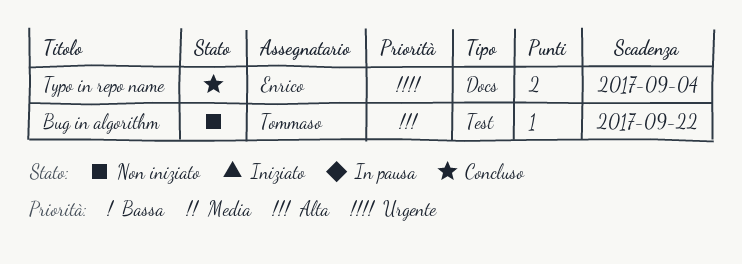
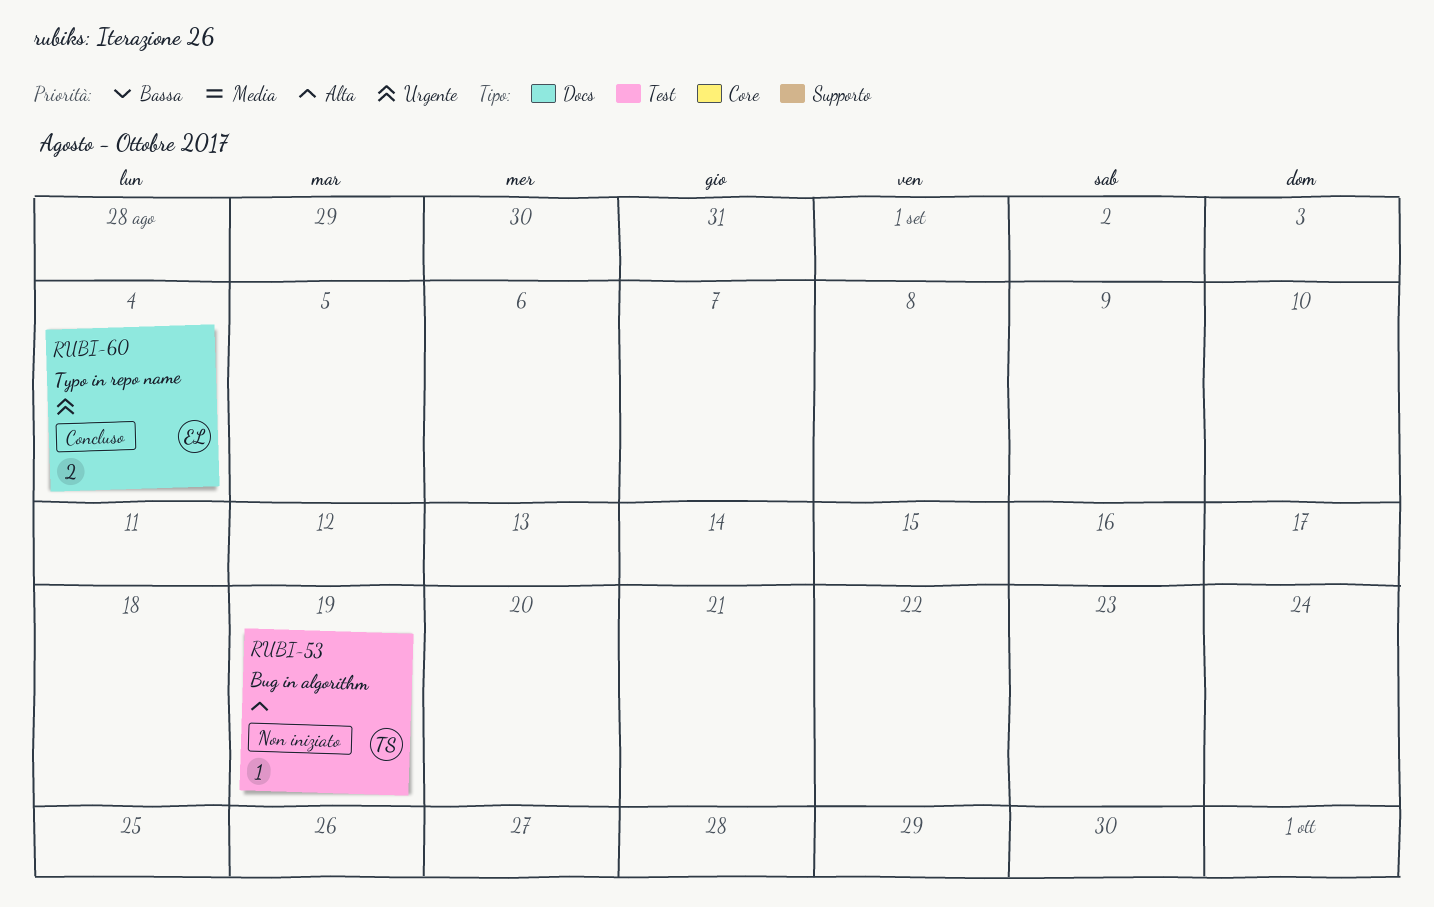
Bug in algorithm, due: Sep 22 -> Sep 19

